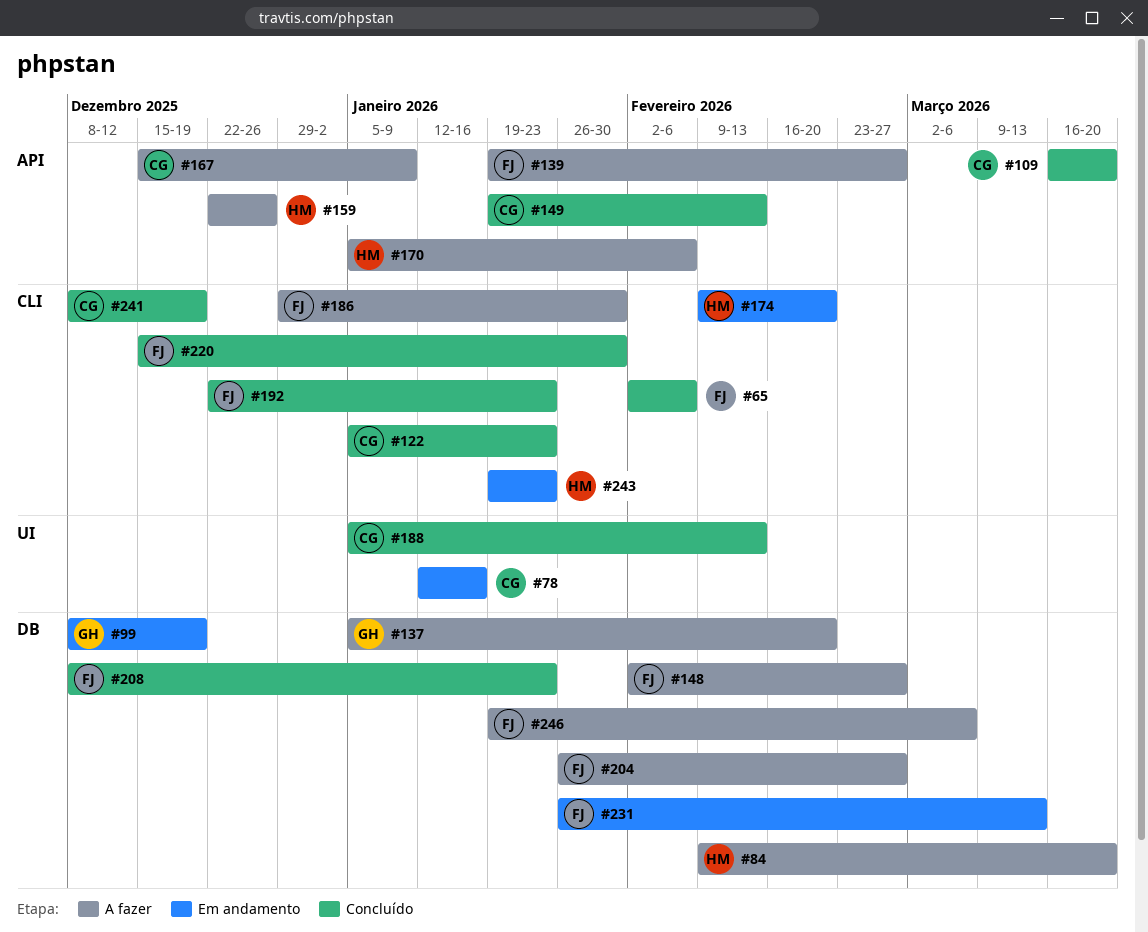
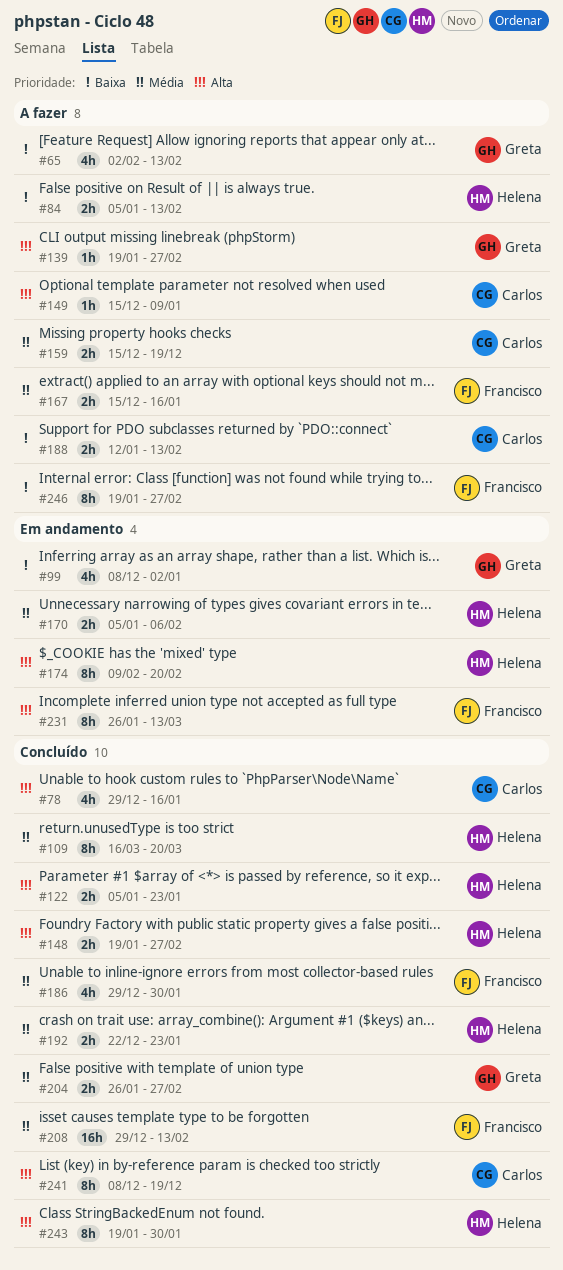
#65, status: Concluído -> A fazer
#65, owner: Francisco -> Greta
#65, due: Feb 6 -> Feb 13
#78, status: Em andamento -> Concluído
#78, start: Jan 12 -> Dec 29
#84, start: Feb 9 -> Jan 5
#84, due: Mar 20 -> Feb 13
#99, due: Dec 19 -> Jan 2
#109, owner: Carlos -> Helena
#122, owner: Carlos -> Helena
#137: present -> none
#139, owner: Francisco -> Greta
#148, status: A fazer -> Concluído
#148, owner: Francisco -> Helena
#148, start: Feb 2 -> Jan 19
#149, status: Concluído -> A fazer
#149, start: Jan 19 -> Dec 15
#149, due: Feb 13 -> Jan 9
#159, owner: Helena -> Carlos
#159, start: Dec 22 -> Dec 15
#159, due: Dec 26 -> Dec 19
#167, owner: Carlos -> Francisco
#167, due: Jan 9 -> Jan 16
#170, status: A fazer -> Em andamento
#186, status: A fazer -> Concluído
#188, status: Concluído -> A fazer
#188, start: Jan 5 -> Jan 12
#192, owner: Francisco -> Helena
#204, status: A fazer -> Concluído
#204, owner: Francisco -> Greta
#208, start: Dec 8 -> Dec 29
#208, due: Jan 23 -> Feb 13
#220: present -> none
#243, status: Em andamento -> Concluído
#243, due: Jan 23 -> Jan 30
#246, due: Mar 6 -> Feb 27

